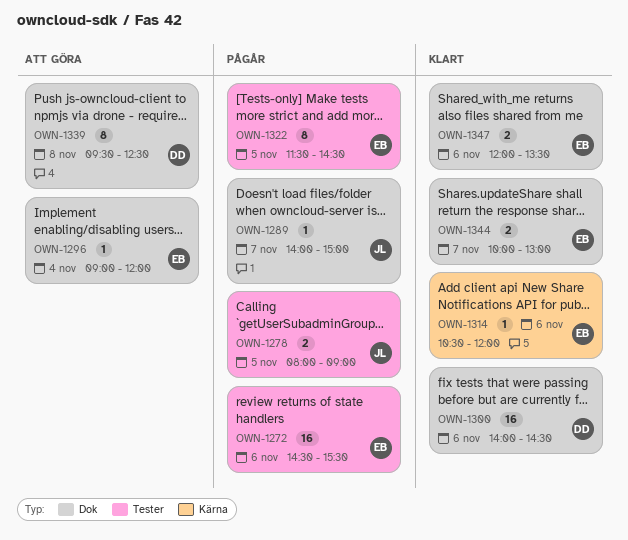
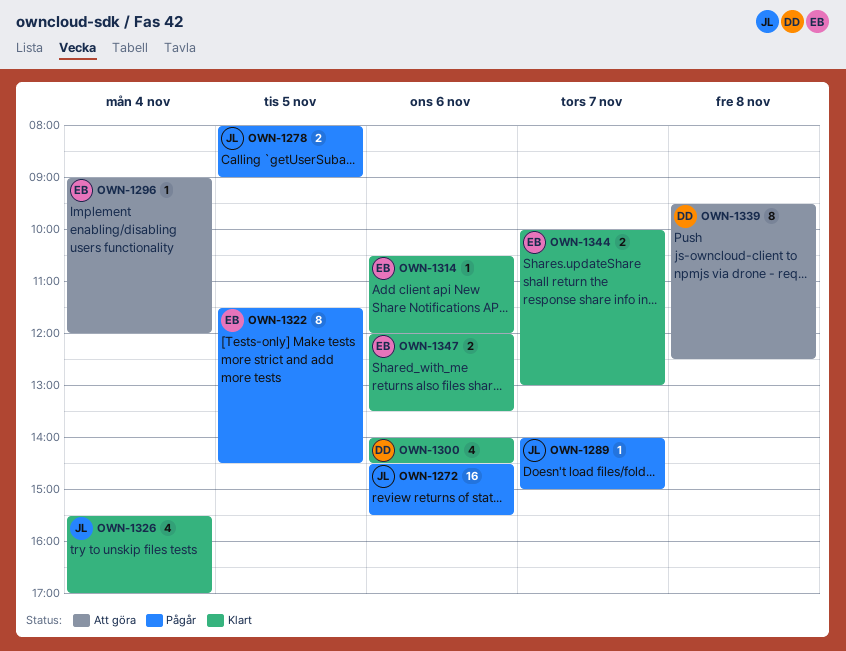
OWN-1272, owner: EB -> JL
OWN-1300, estimate: 16 -> 4
OWN-1326: none -> present

